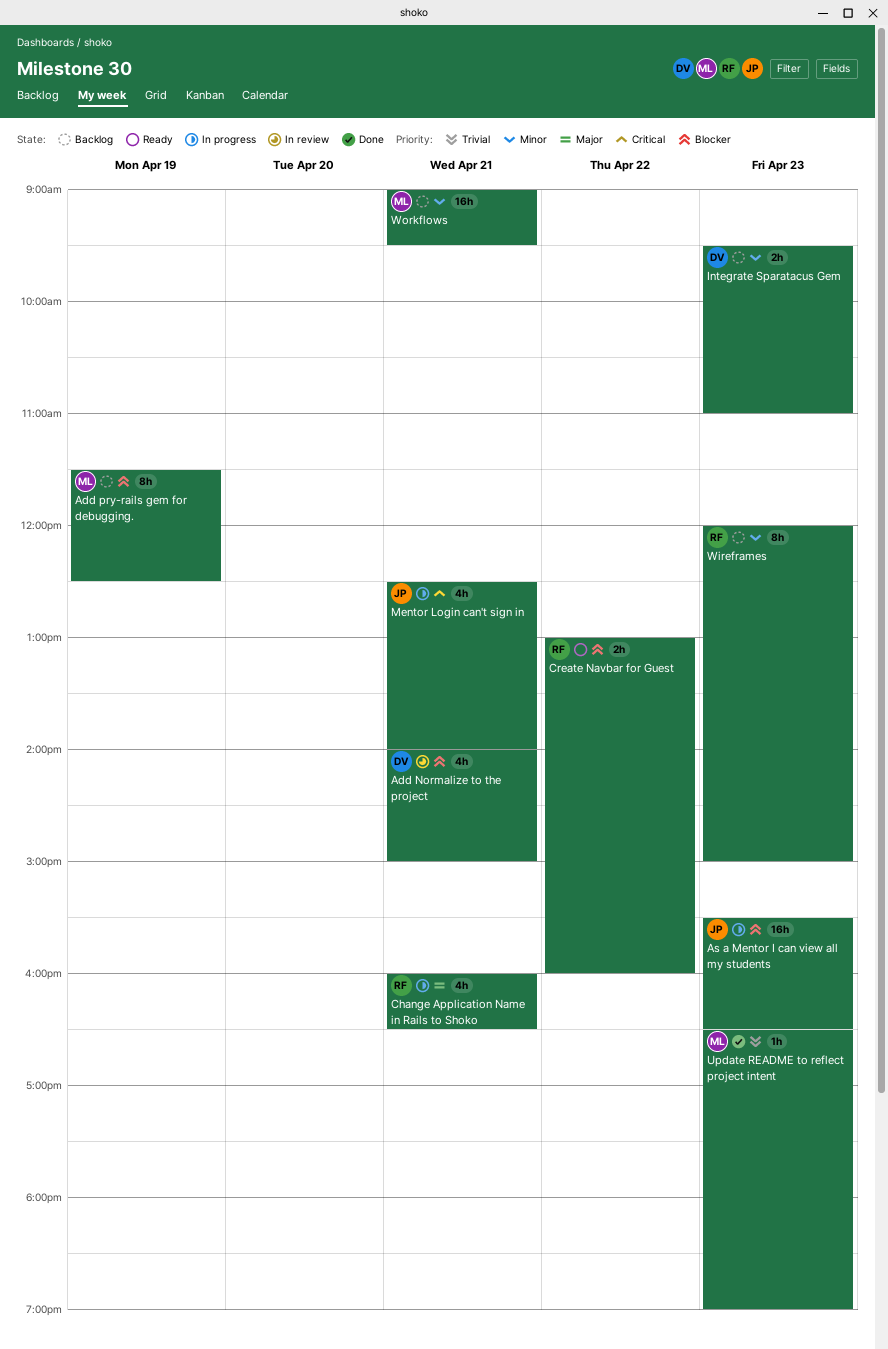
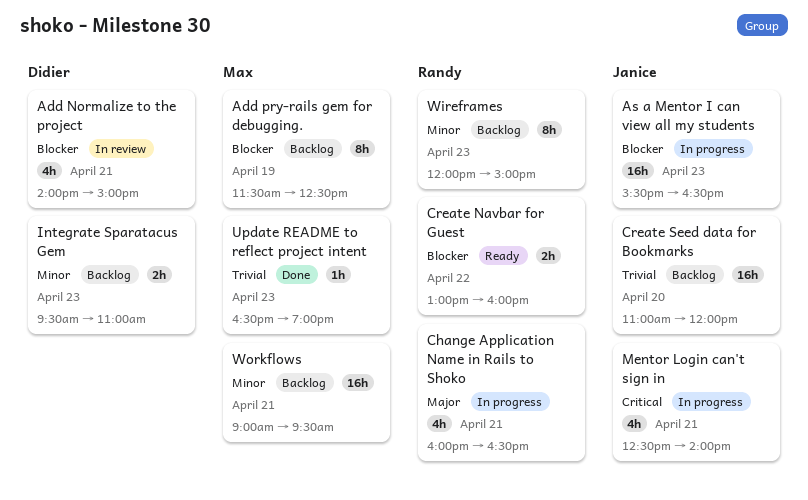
Create Seed data for Bookmarks: none -> present

